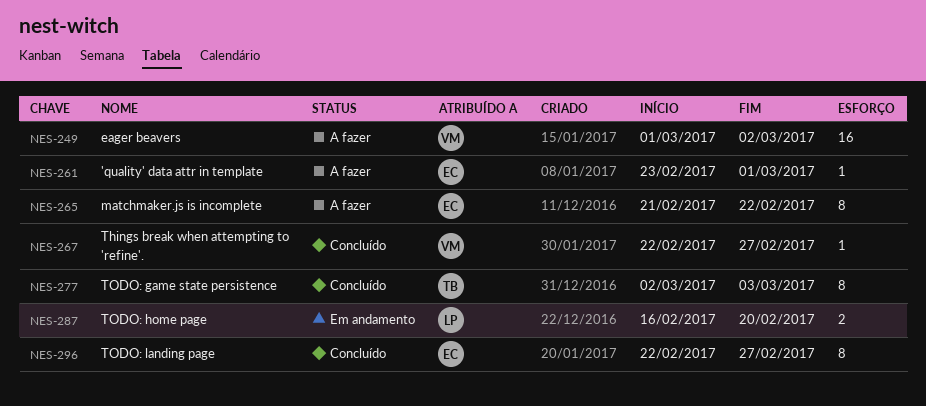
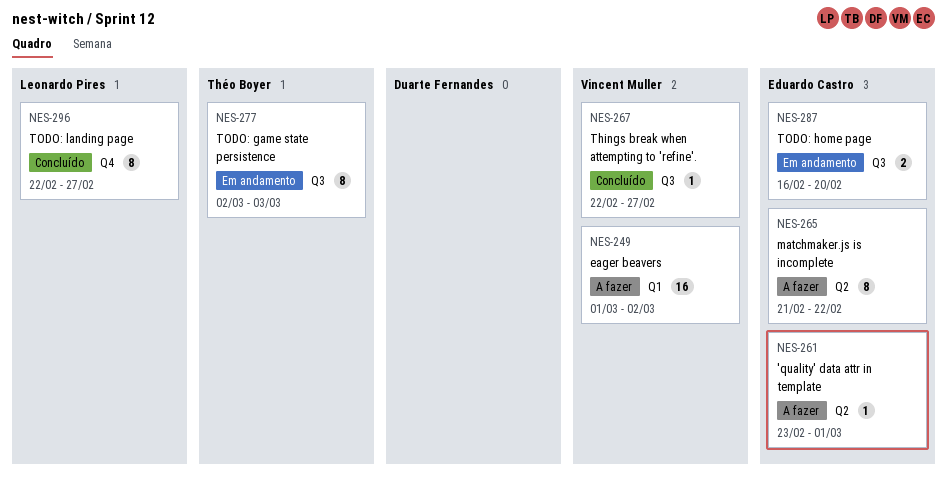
NES-277, status: Concluído -> Em andamento
NES-287, owner: Leonardo Pires -> Eduardo Castro
NES-296, owner: Eduardo Castro -> Leonardo Pires

